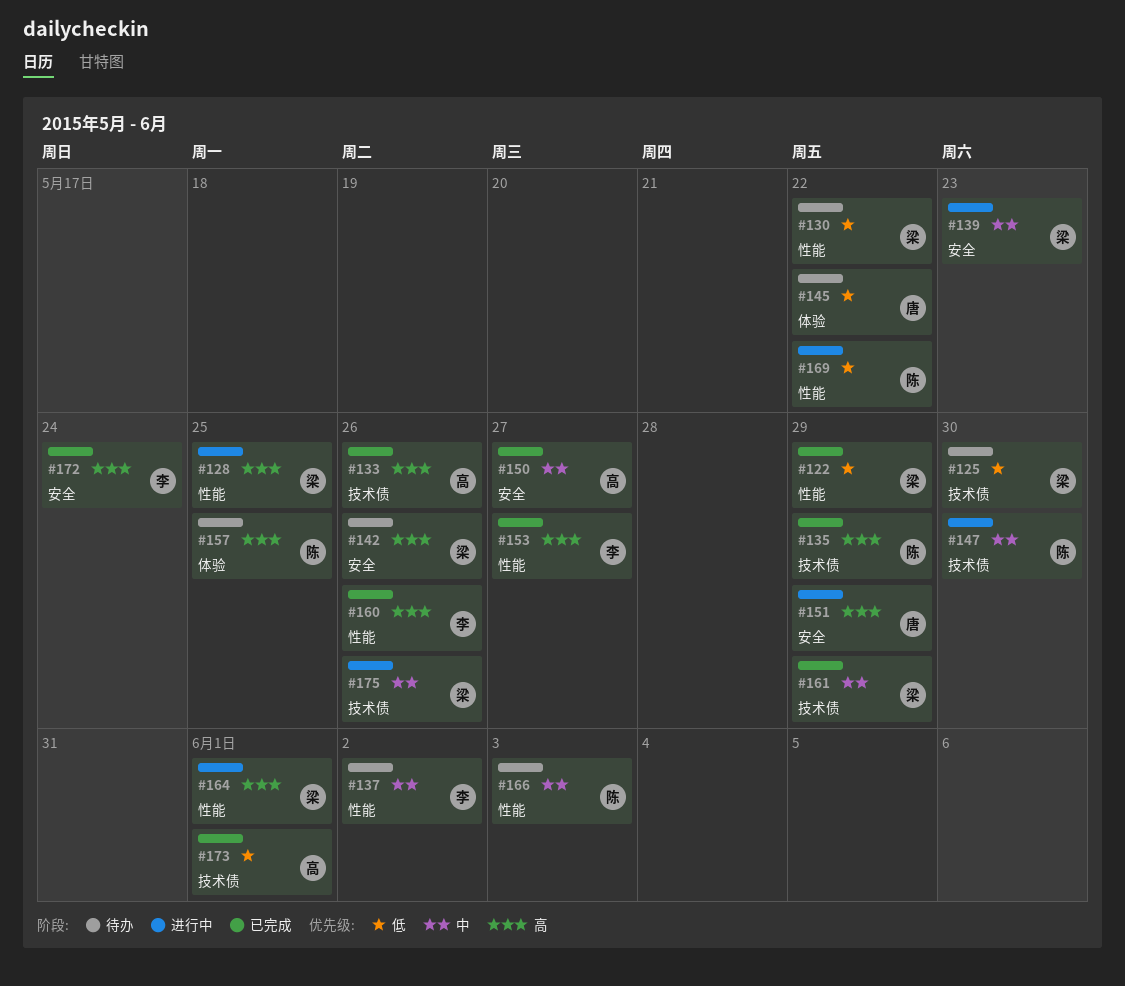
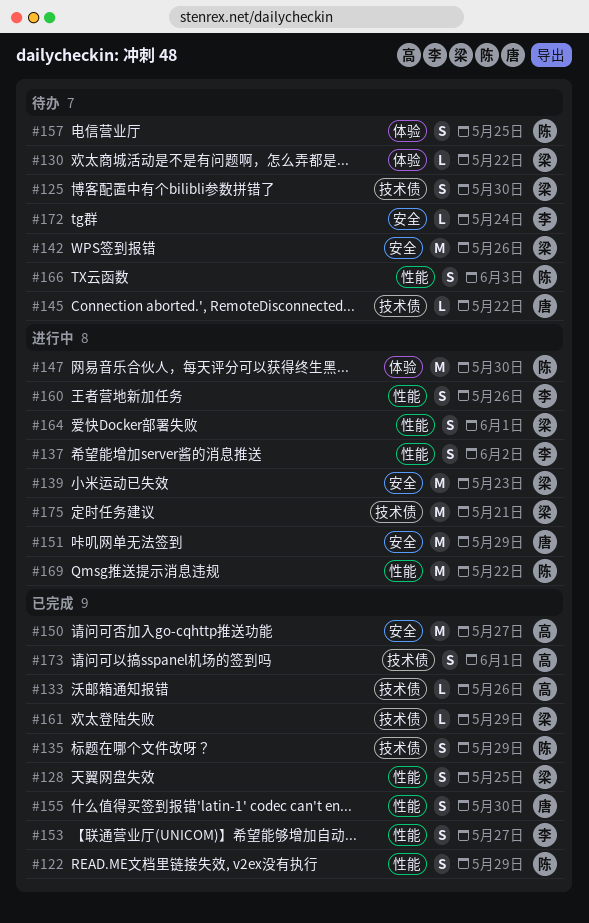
#122, owner: 梁 -> 陈
#128, status: 进行中 -> 已完成
#130, label: 性能 -> 体验
#137, status: 待办 -> 进行中
#145, label: 体验 -> 技术债
#147, label: 技术债 -> 体验
#155: none -> present
#160, status: 已完成 -> 进行中
#172, status: 已完成 -> 待办
#175, due: May 26 -> May 21

